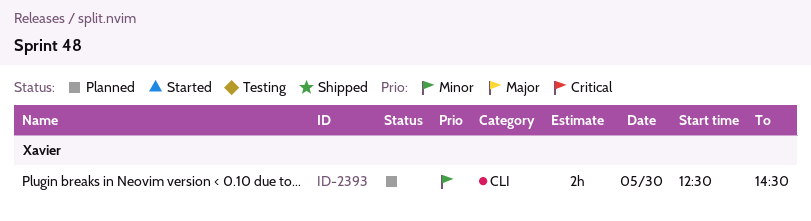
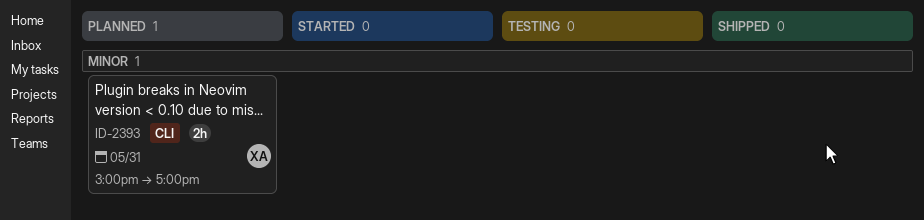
ID-2393, day: May 30 -> May 31
ID-2393, begins: 12:30 -> 15:00
ID-2393, ends: 14:30 -> 17:00

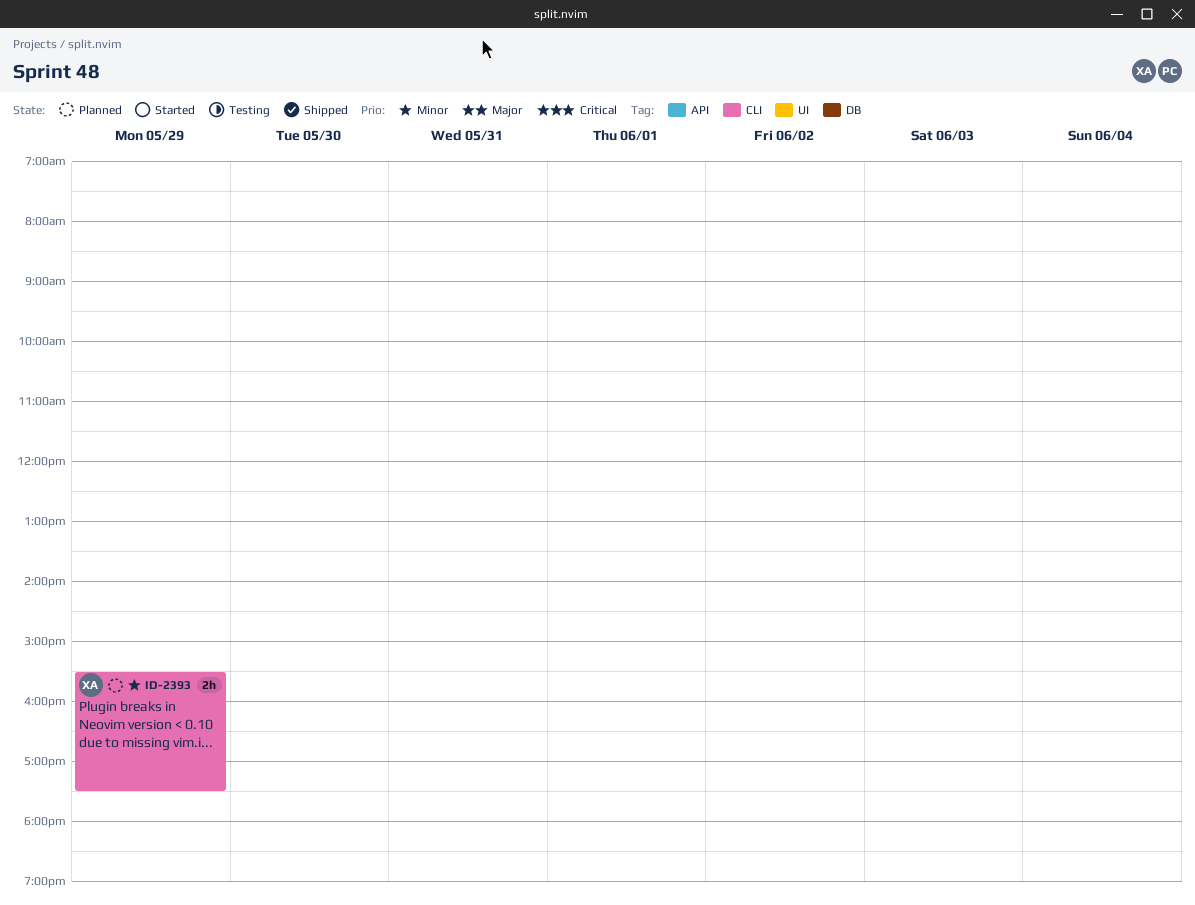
ID-2393, day: May 31 -> May 29
ID-2393, begins: 15:00 -> 15:30
ID-2393, ends: 17:00 -> 17:30

